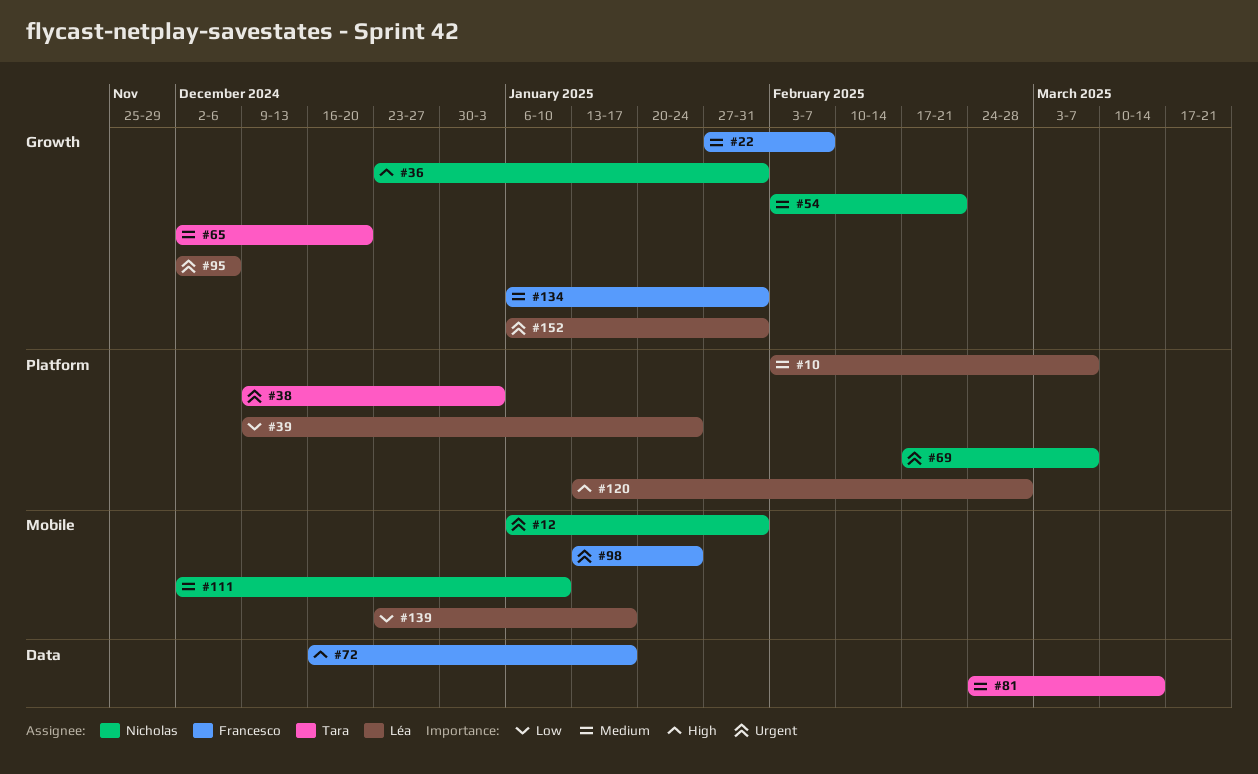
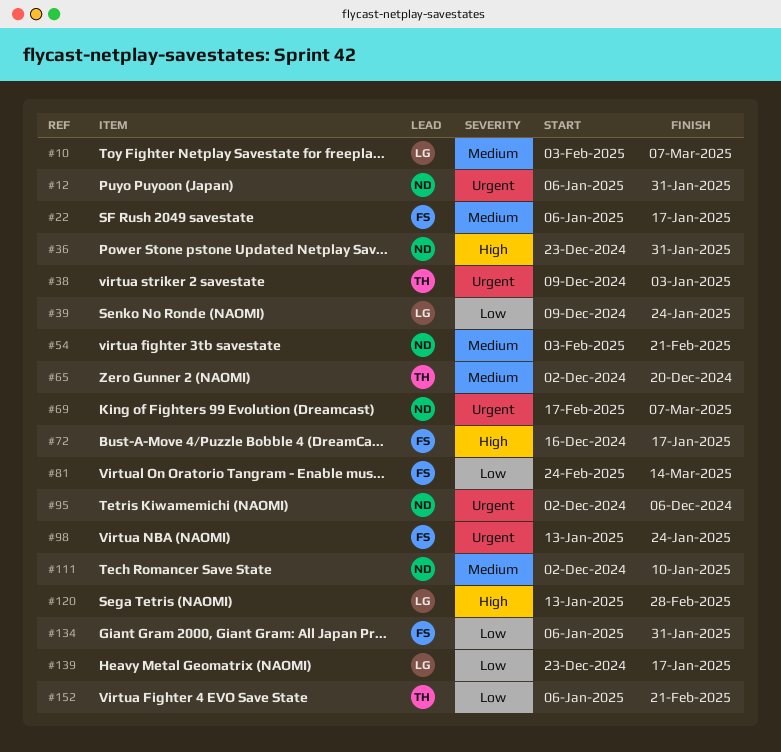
#22, start: Jan 27 -> Jan 6
#22, due: Feb 7 -> Jan 17
#81, owner: Tara -> Francesco
#81, priority: Medium -> Low
#95, owner: Léa -> Nicholas
#134, priority: Medium -> Low
#152, owner: Léa -> Tara
#152, priority: Urgent -> Low
#152, due: Jan 31 -> Feb 21

